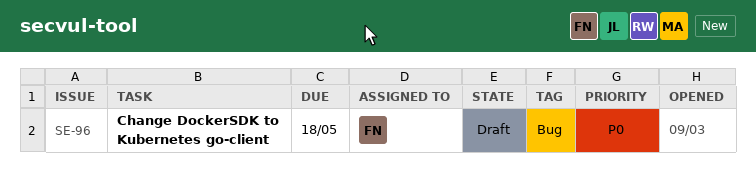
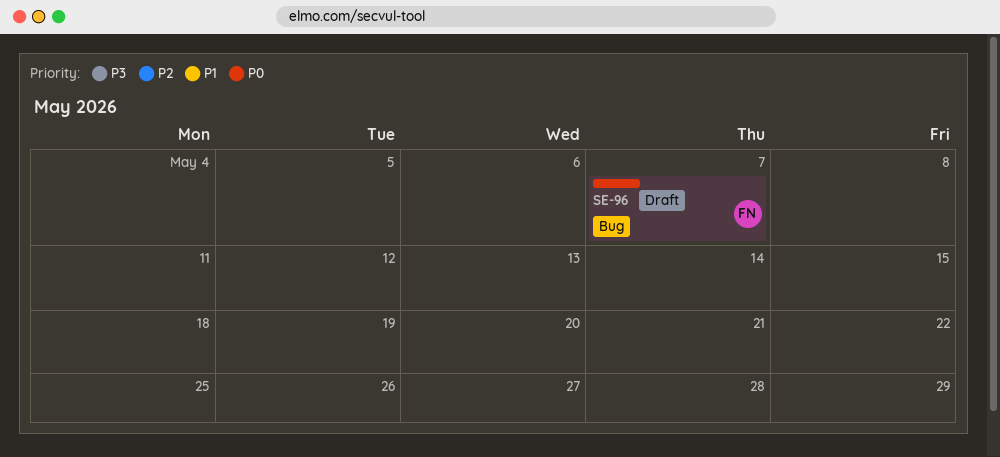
SE-96, due: May 18 -> May 7

